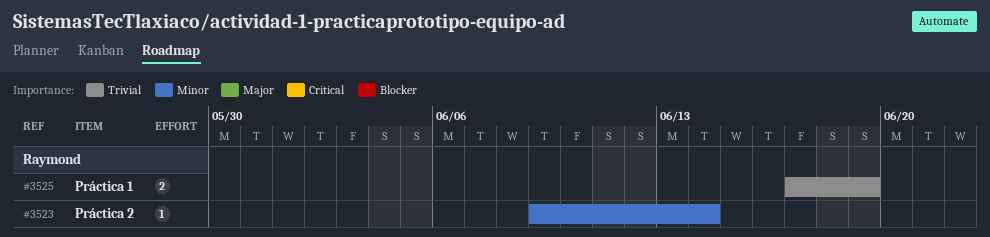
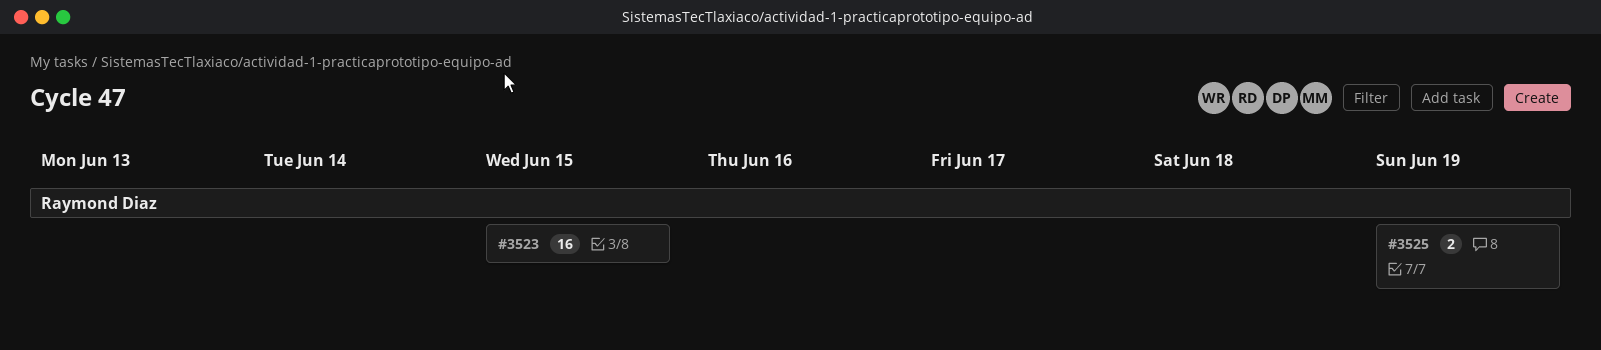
#3523, estimate: 1 -> 16
#3523, due: Jun 14 -> Jun 15

